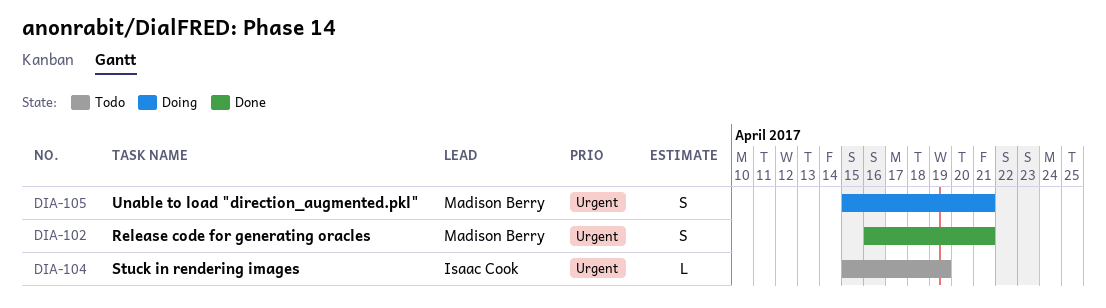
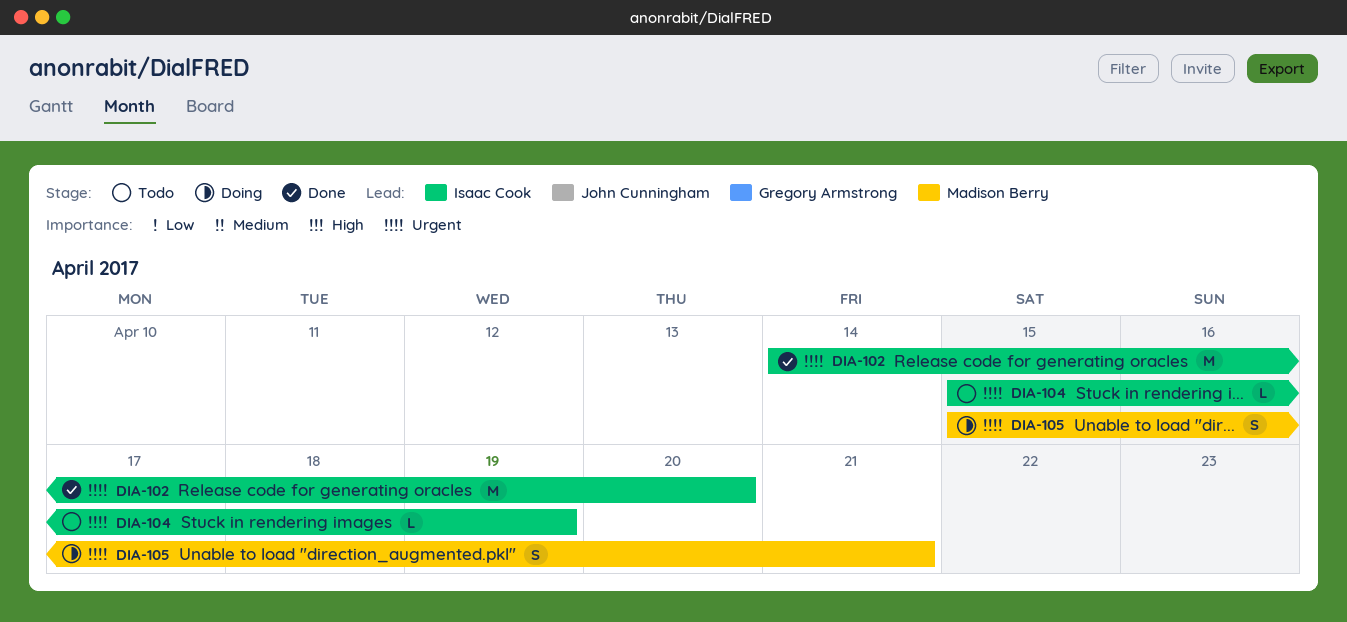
DIA-102, owner: Madison Berry -> Isaac Cook
DIA-102, estimate: S -> M
DIA-102, start: Apr 16 -> Apr 14
DIA-102, due: Apr 21 -> Apr 20

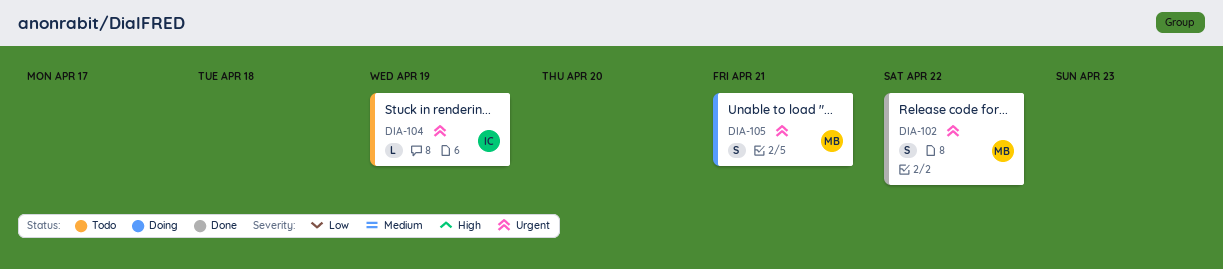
DIA-102, owner: Isaac Cook -> Madison Berry
DIA-102, estimate: M -> S
DIA-102, due: Apr 20 -> Apr 22

